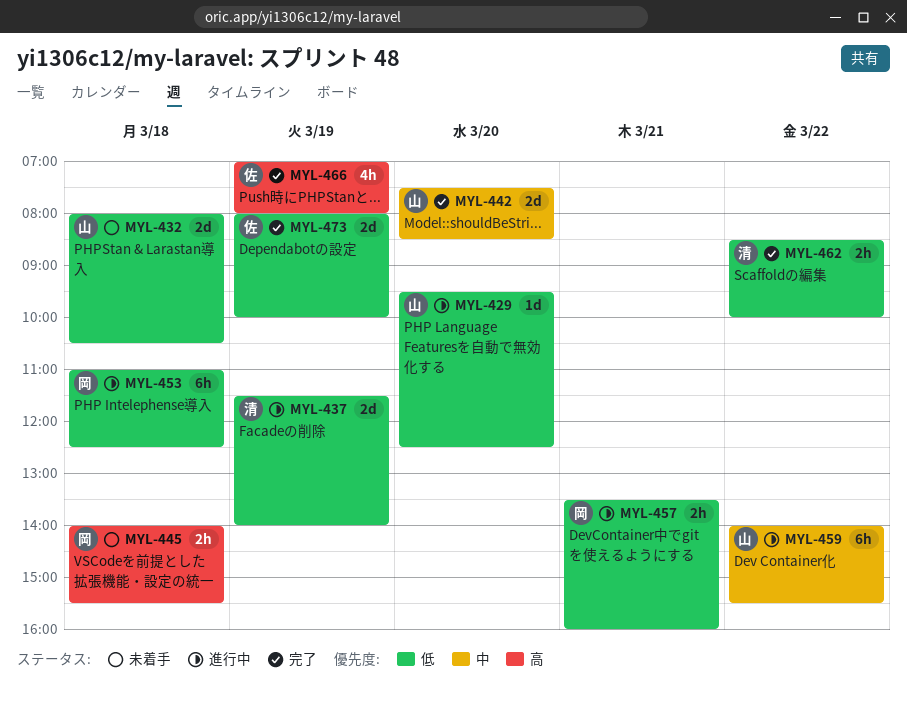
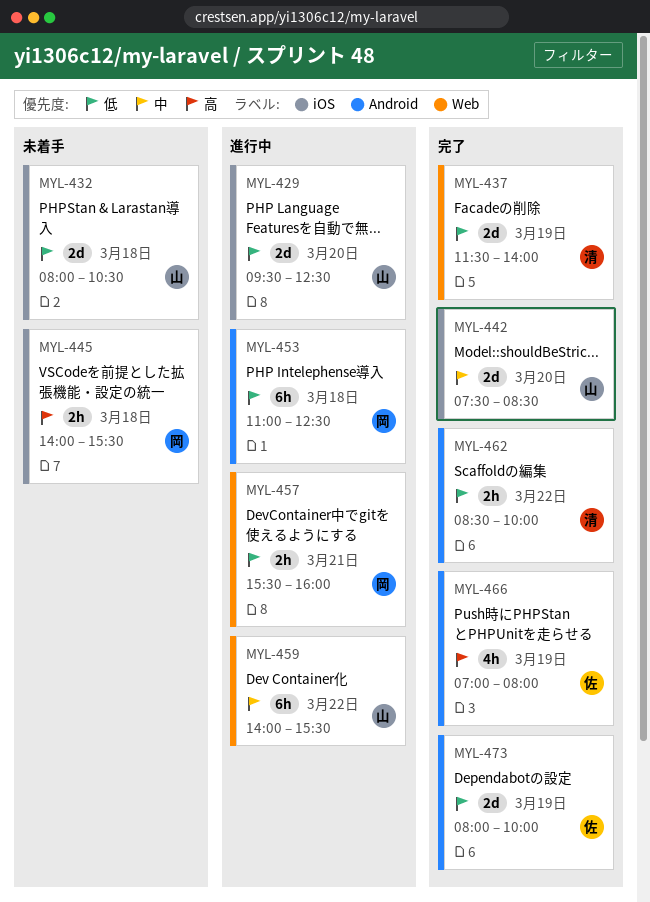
MYL-429, estimate: 1d -> 2d
MYL-437, status: 進行中 -> 完了
MYL-457, begins: 13:30 -> 15:30

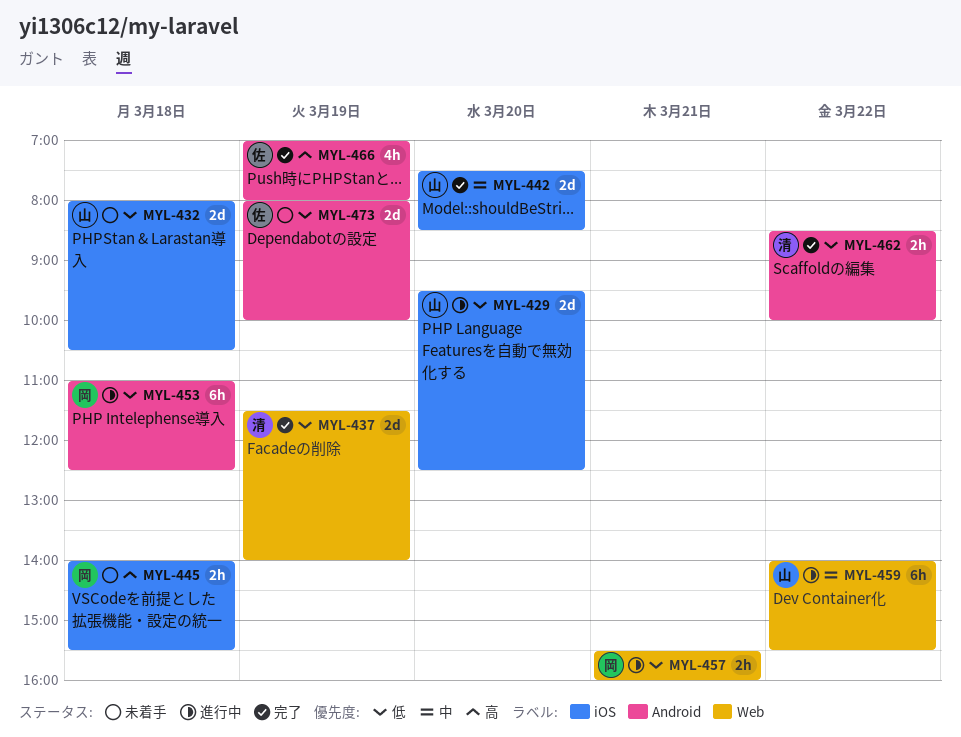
MYL-473, status: 完了 -> 未着手

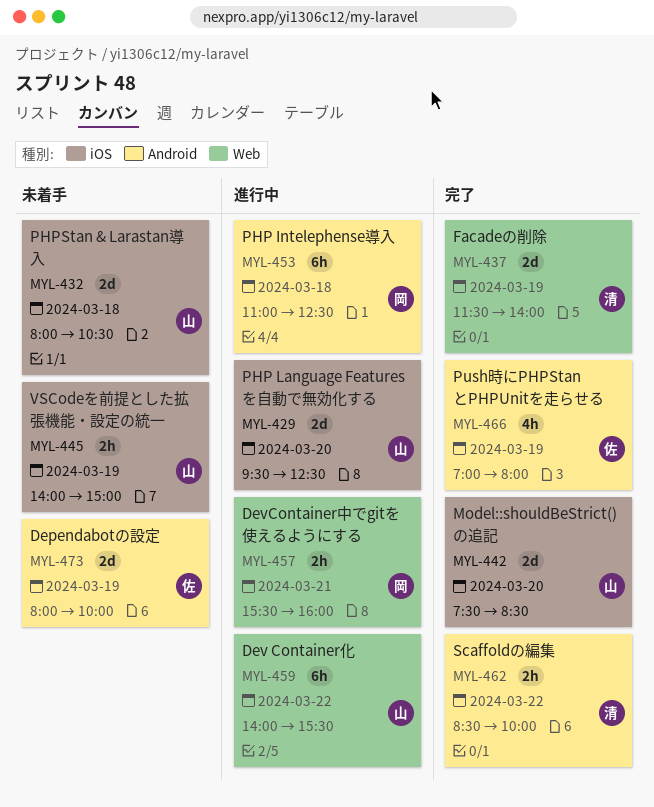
MYL-445, owner: 岡 -> 山
MYL-445, day: Mar 18 -> Mar 19
MYL-445, ends: 15:30 -> 15:00

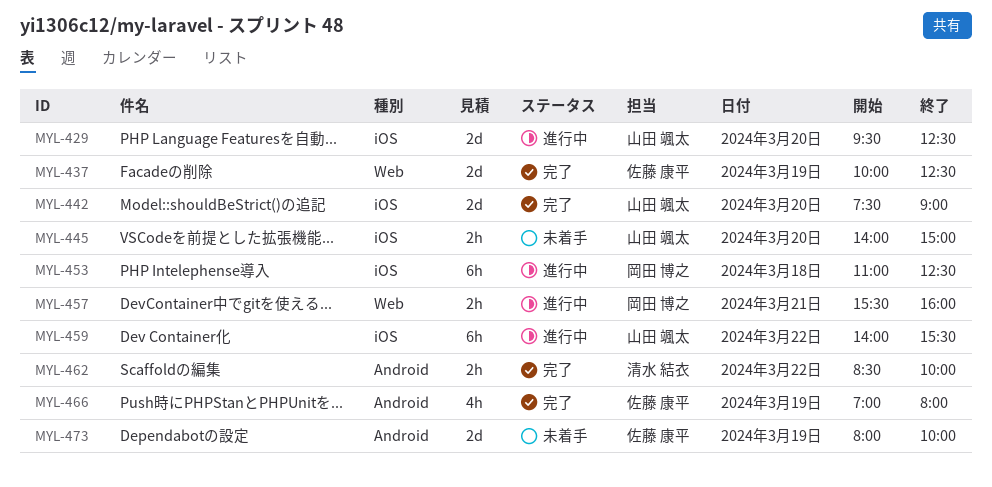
MYL-432: present -> none
MYL-437, owner: 清水 結衣 -> 佐藤 康平
MYL-437, begins: 11:30 -> 10:00
MYL-437, ends: 14:00 -> 12:30
MYL-442, ends: 08:30 -> 09:00
MYL-445, day: Mar 19 -> Mar 20
MYL-453, label: Android -> iOS
MYL-459, label: Web -> iOS

